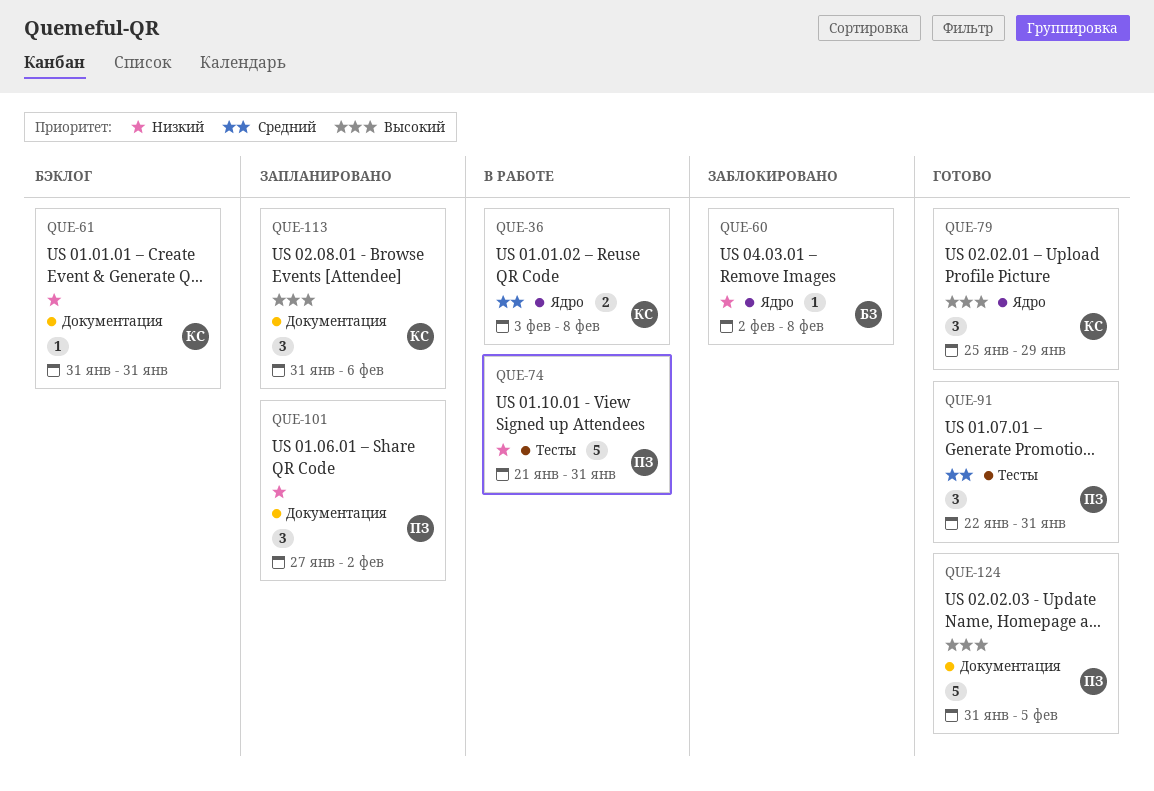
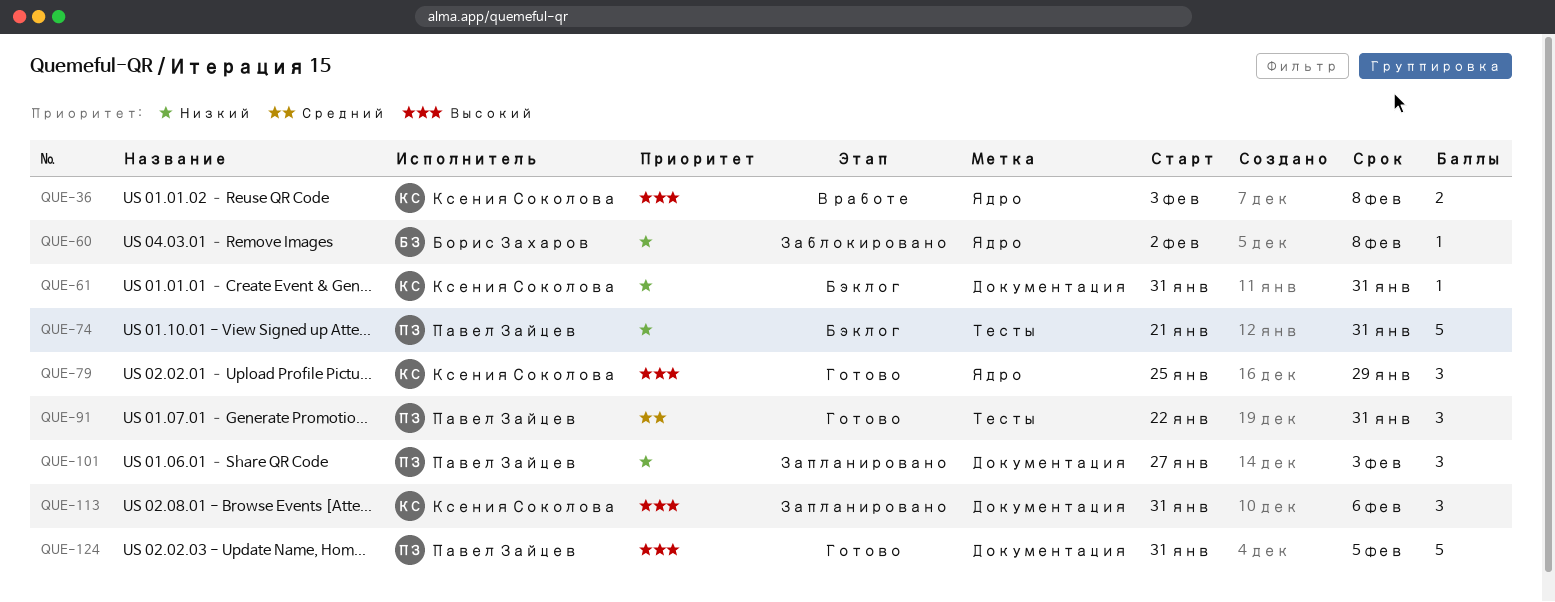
QUE-36, priority: Средний -> Высокий
QUE-74, status: В работе -> Бэклог
QUE-101, due: Feb 2 -> Feb 3

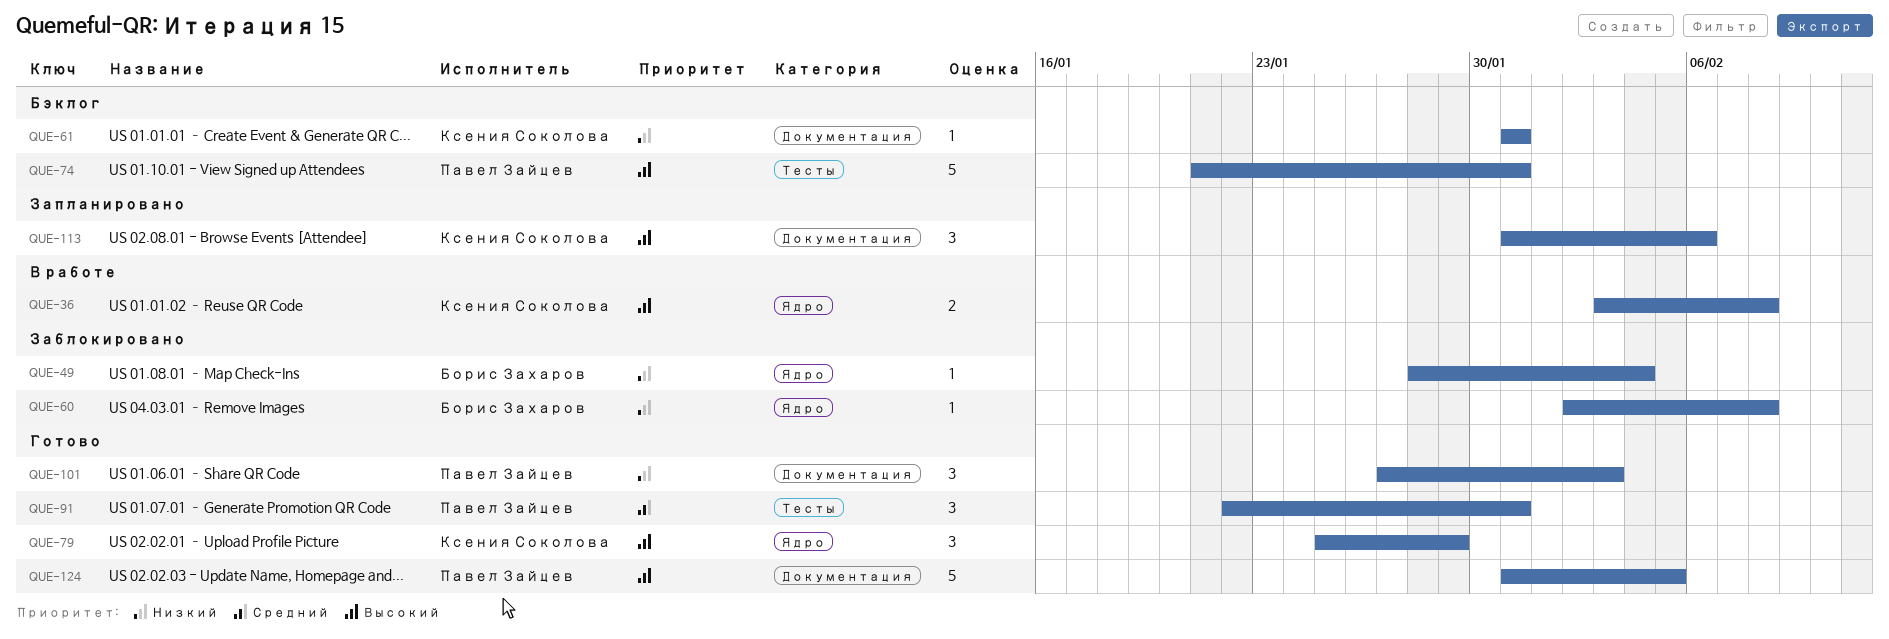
QUE-49: none -> present
QUE-74, priority: Низкий -> Высокий
QUE-101, status: Запланировано -> Готово

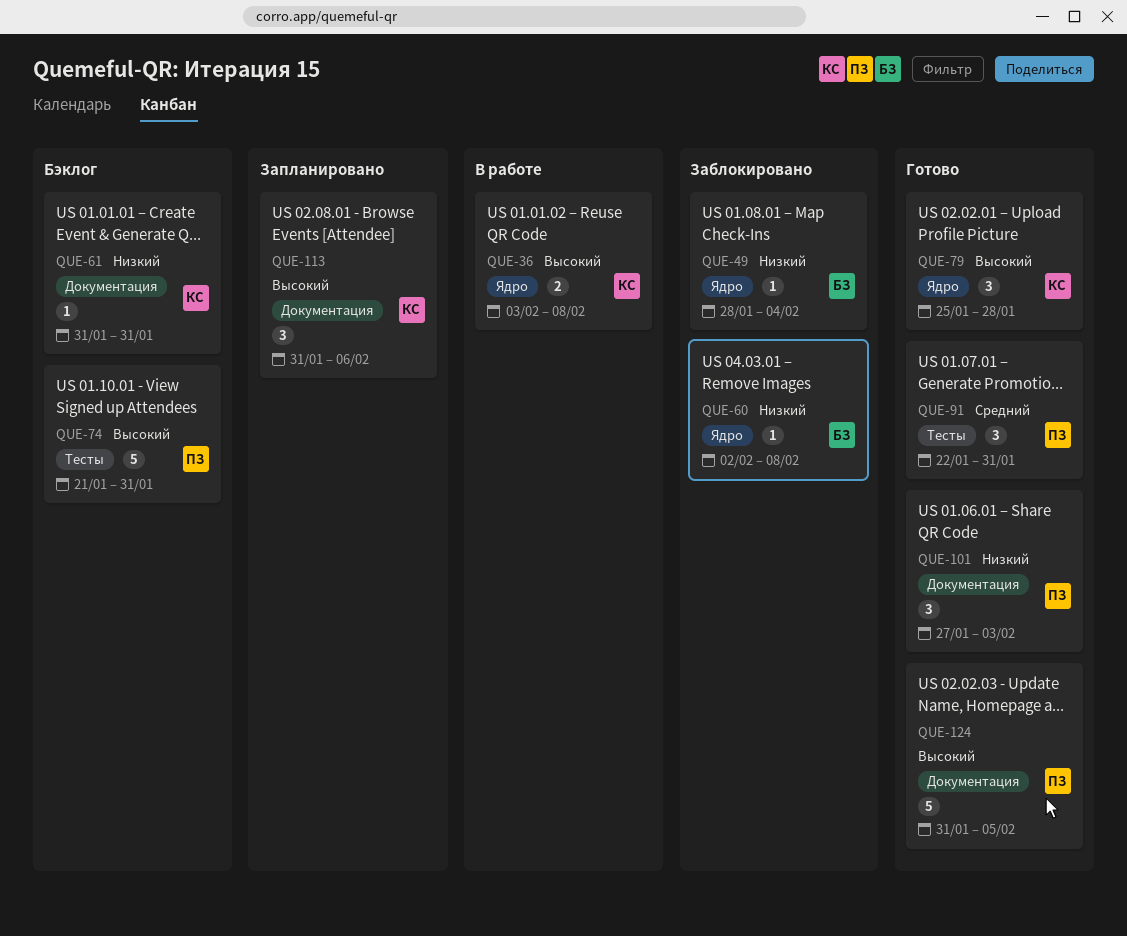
QUE-79, due: Jan 29 -> Jan 28

